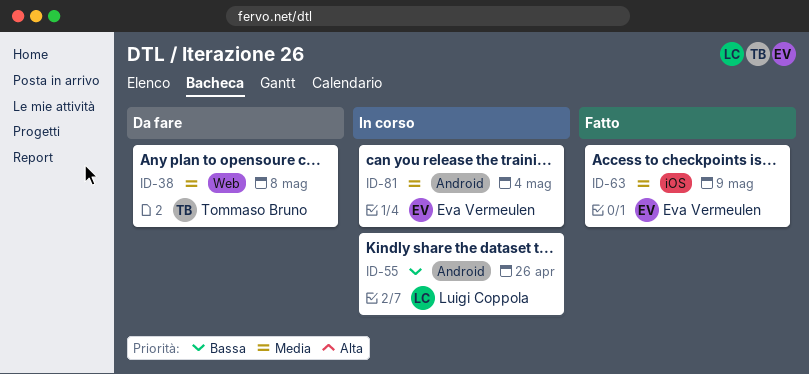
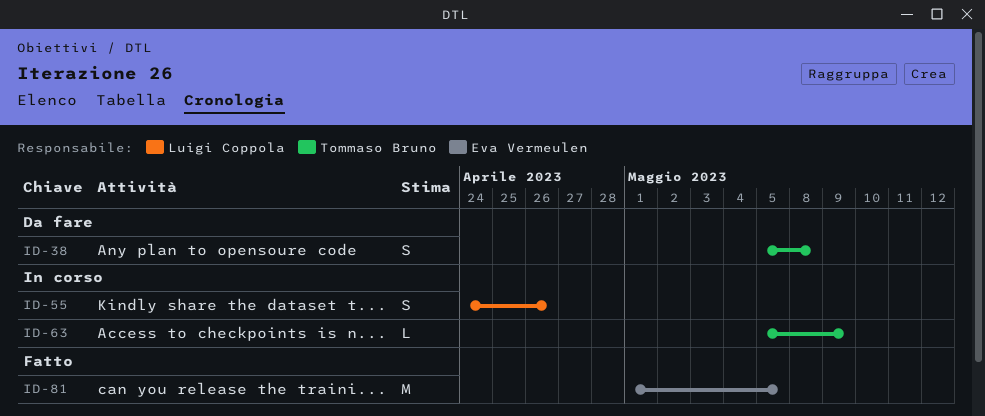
ID-63, status: Fatto -> In corso
ID-63, owner: Eva Vermeulen -> Tommaso Bruno
ID-81, status: In corso -> Fatto
ID-81, due: May 4 -> May 5

